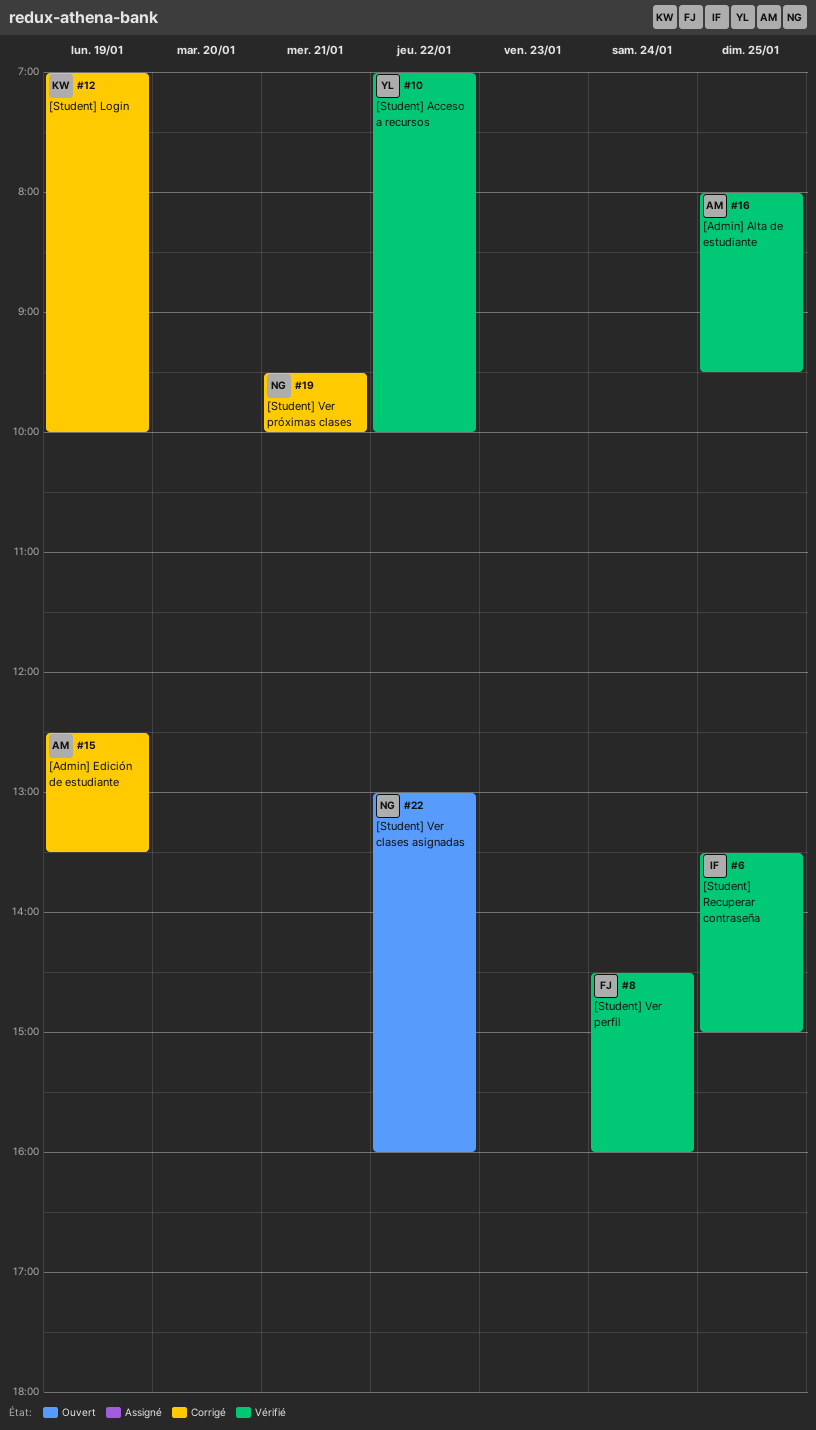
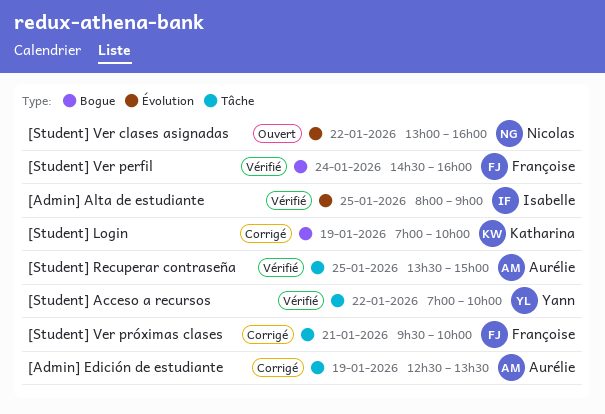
[Admin] Alta de estudiante, owner: Aurélie -> Isabelle
[Admin] Alta de estudiante, ends: 09:30 -> 09:00
[Student] Recuperar contraseña, owner: Isabelle -> Aurélie
[Student] Ver próximas clases, owner: Nicolas -> Françoise

